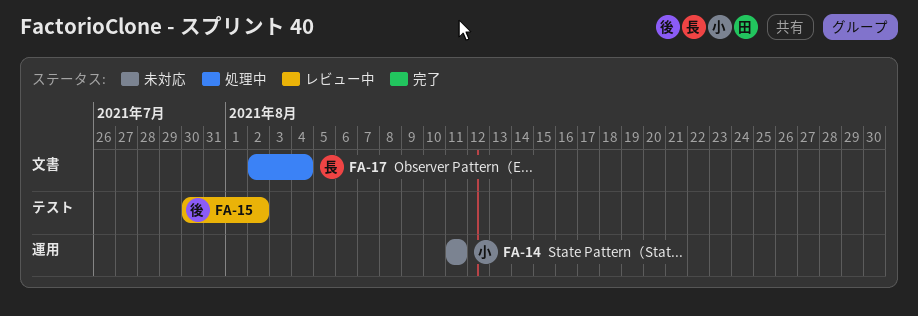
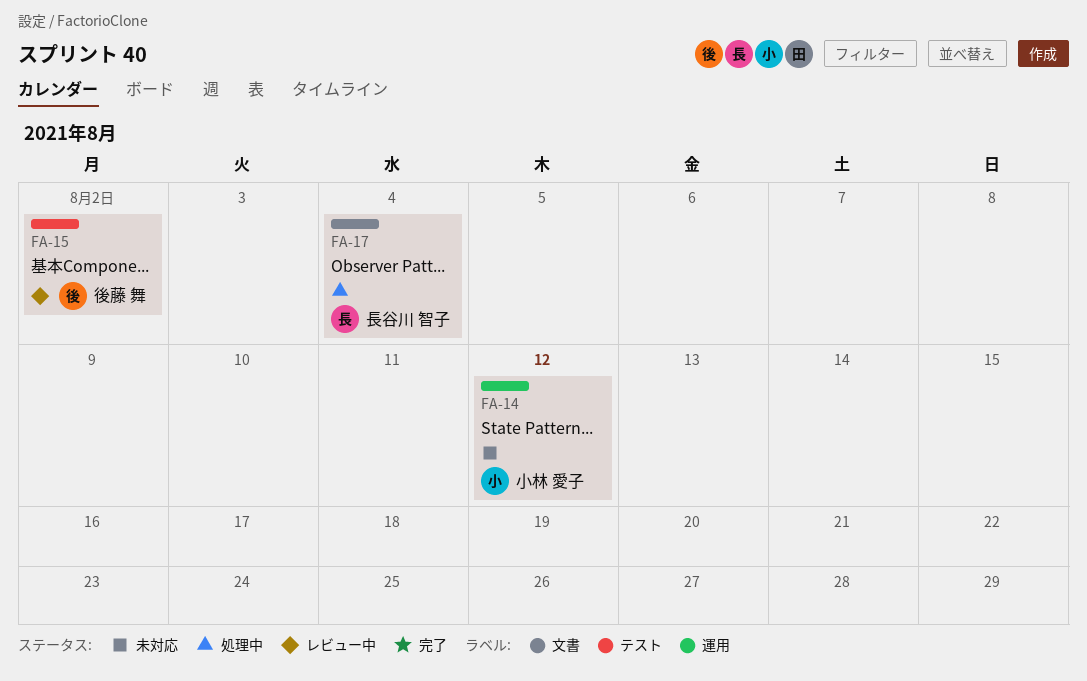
FA-14, due: Aug 11 -> Aug 12

